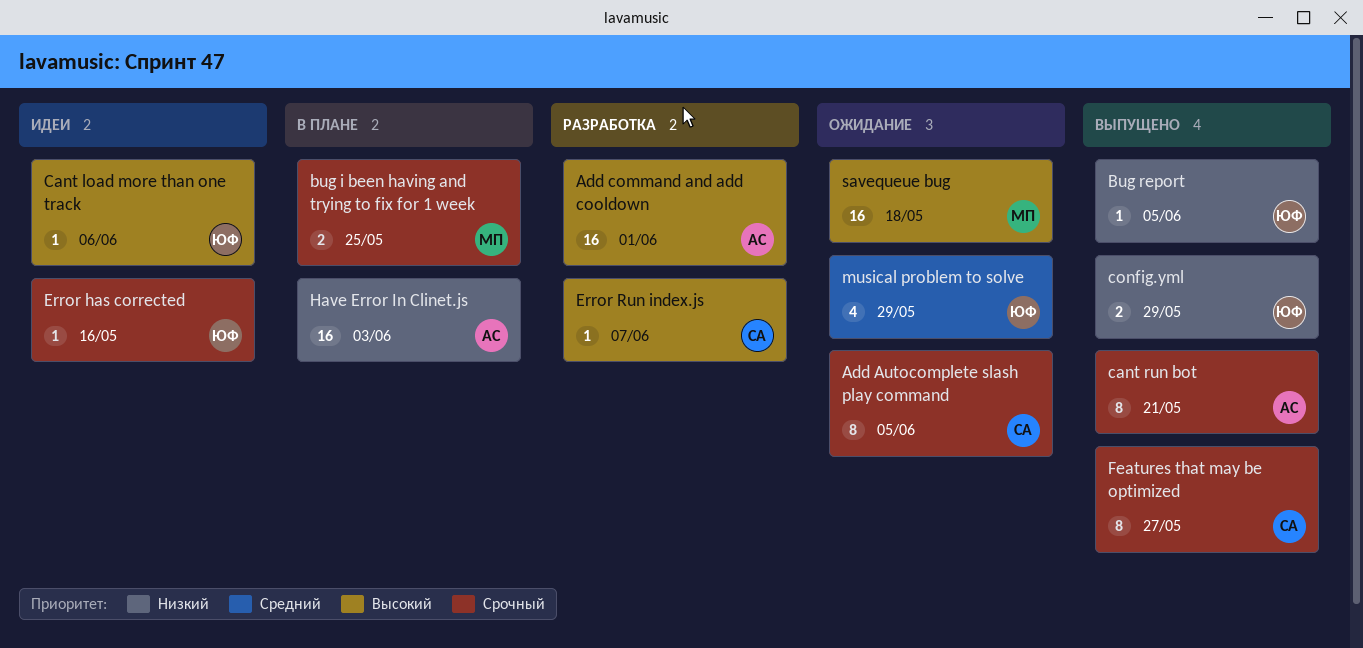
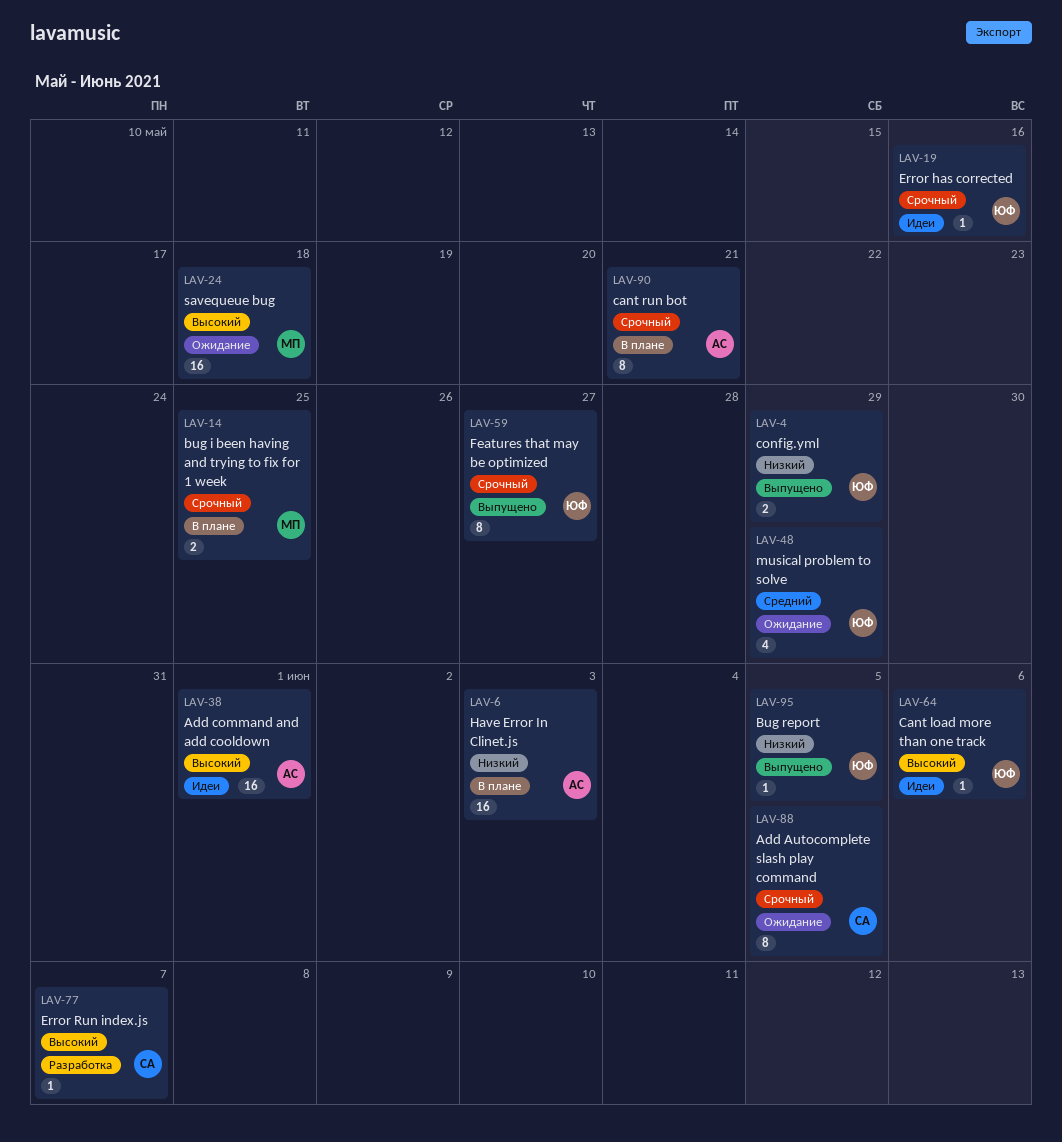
Add command and add cooldown, status: Разработка -> Идеи
cant run bot, status: Выпущено -> В плане
Features that may be optimized, owner: СА -> ЮФ

